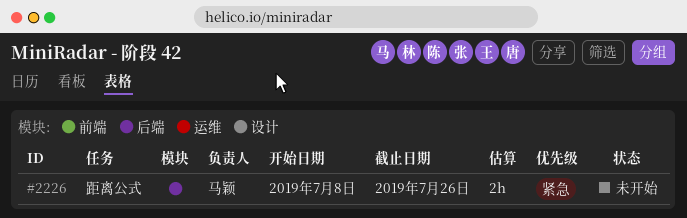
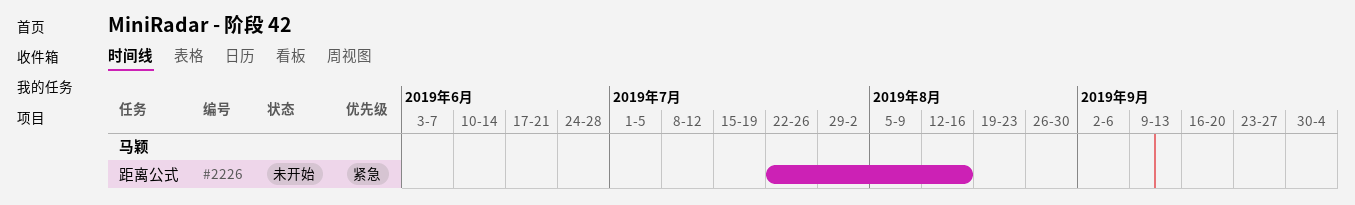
#2226, start: Jul 8 -> Jul 22
#2226, due: Jul 26 -> Aug 16

